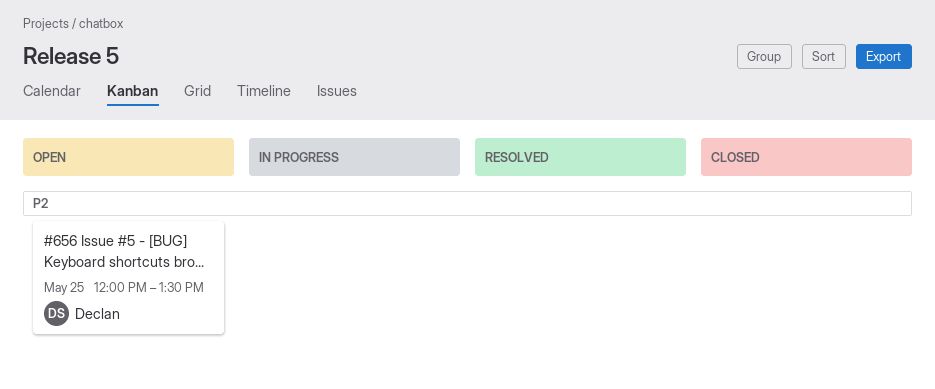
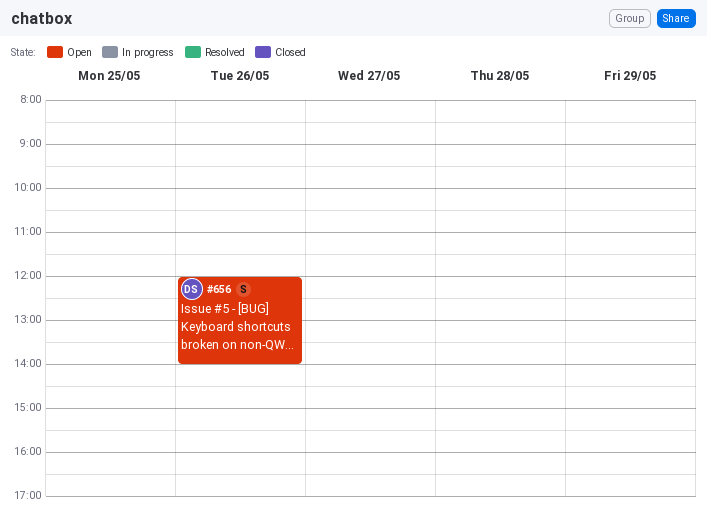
#656, day: May 25 -> May 26
#656, ends: 13:30 -> 14:00

